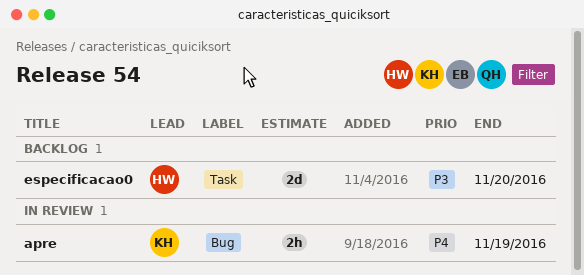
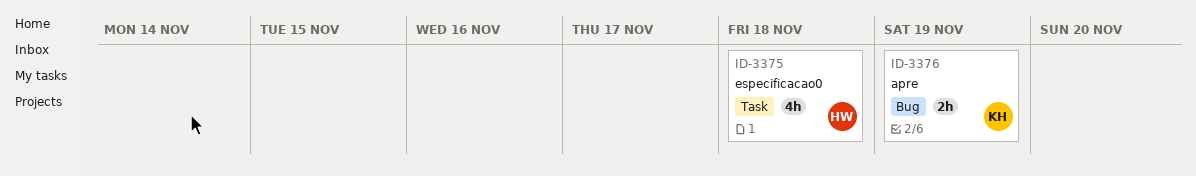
especificacao0, estimate: 2d -> 4h
especificacao0, due: Nov 20 -> Nov 18

